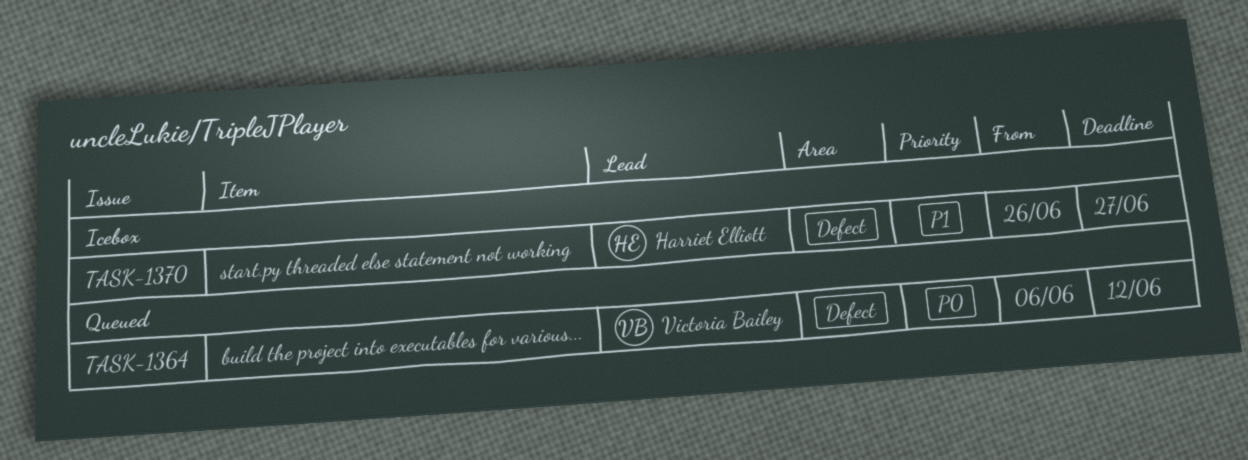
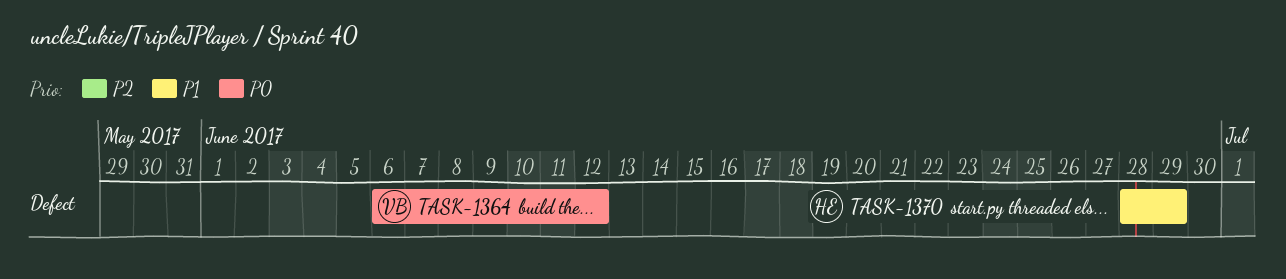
TASK-1370, start: Jun 26 -> Jun 28
TASK-1370, due: Jun 27 -> Jun 29

